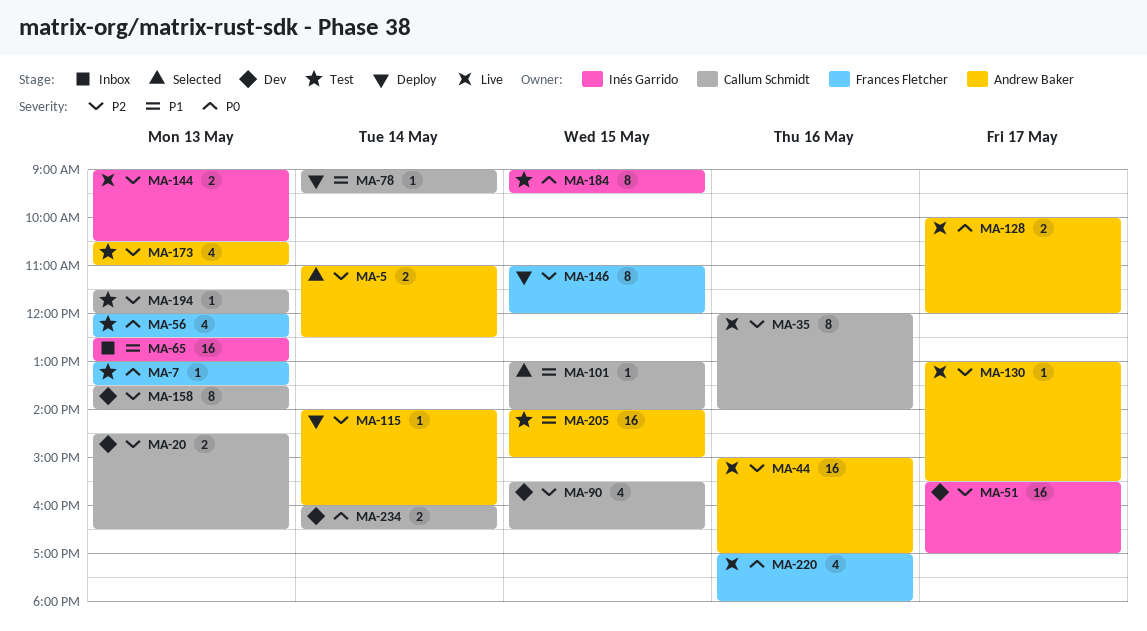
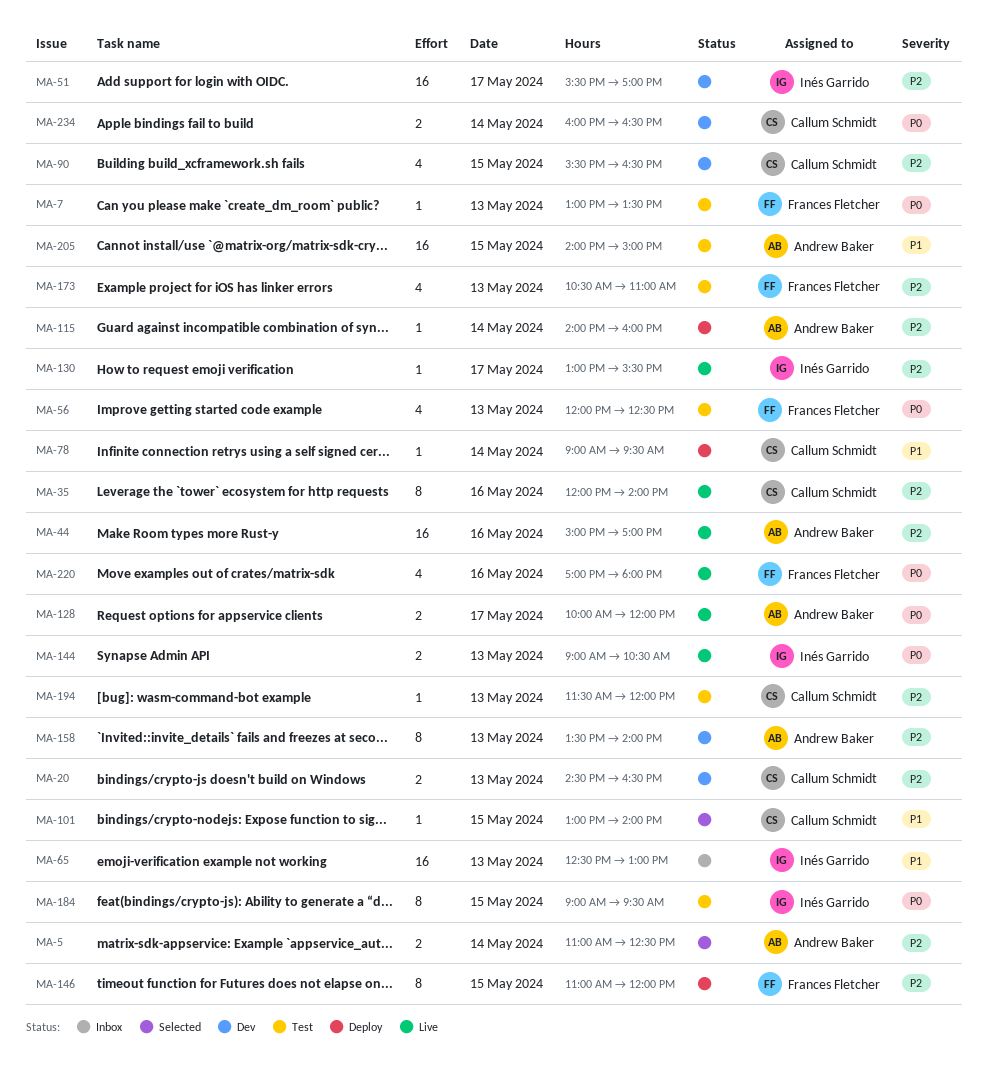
MA-130, owner: Andrew Baker -> Inés Garrido
MA-144, priority: P2 -> P0
MA-158, owner: Callum Schmidt -> Andrew Baker
MA-173, owner: Andrew Baker -> Frances Fletcher

